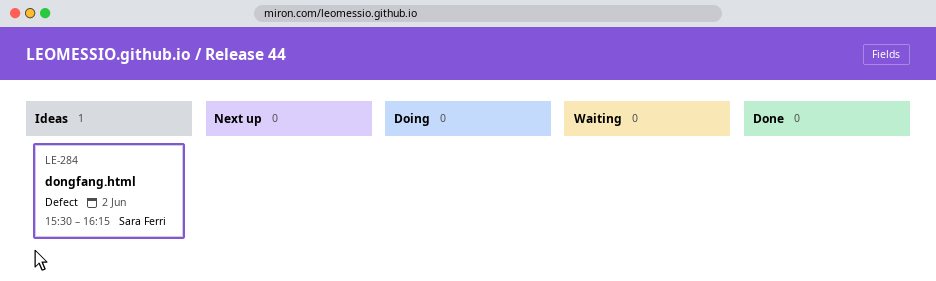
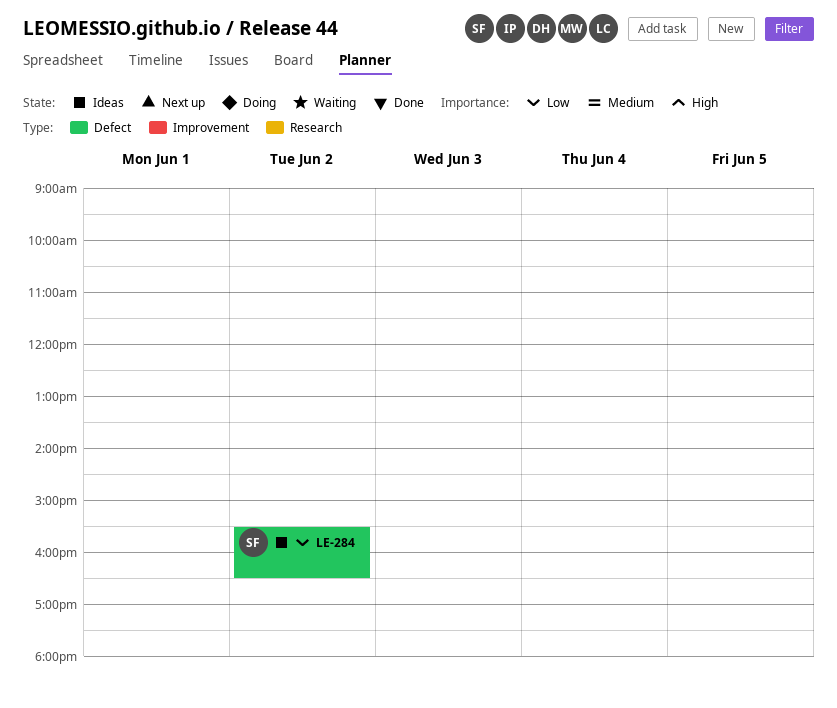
LE-284, ends: 16:15 -> 16:30

